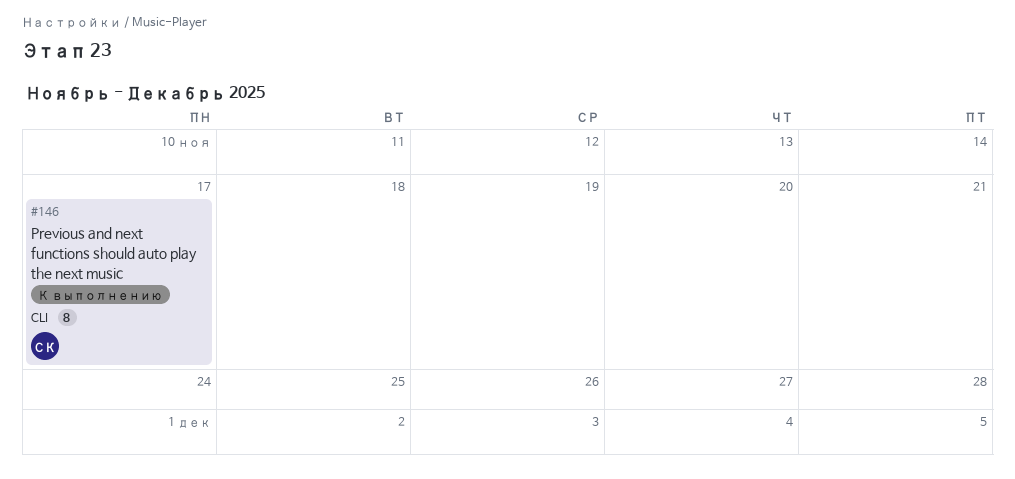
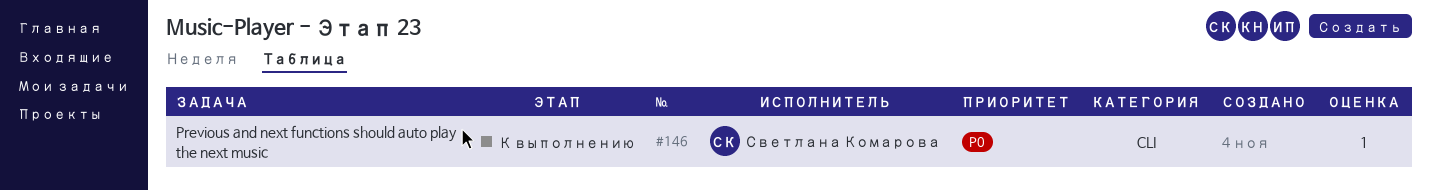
#146, estimate: 8 -> 1

